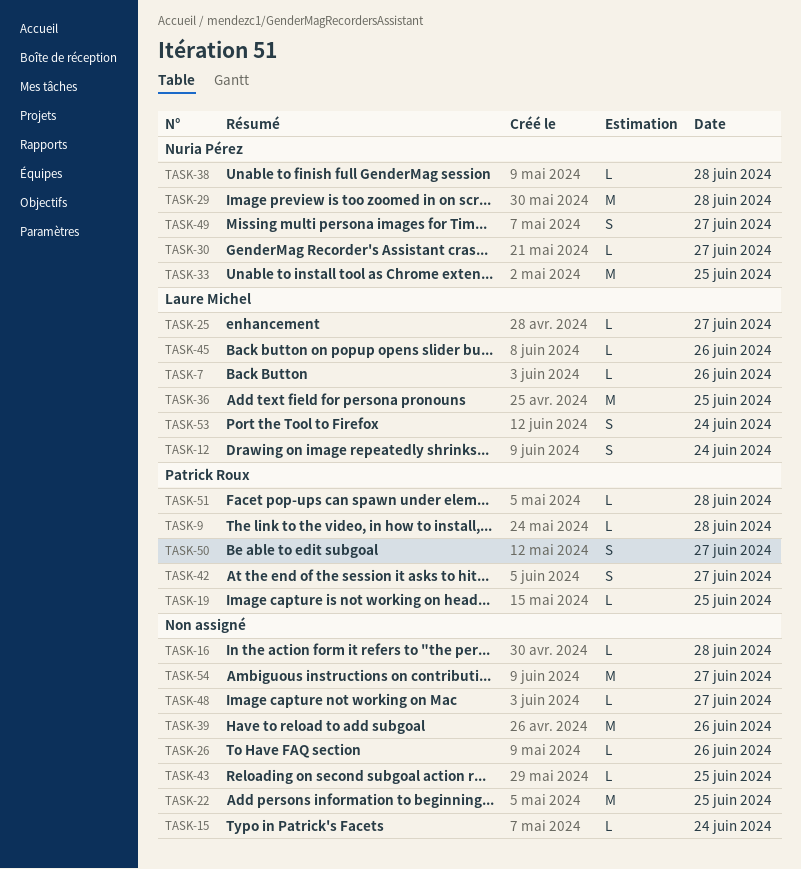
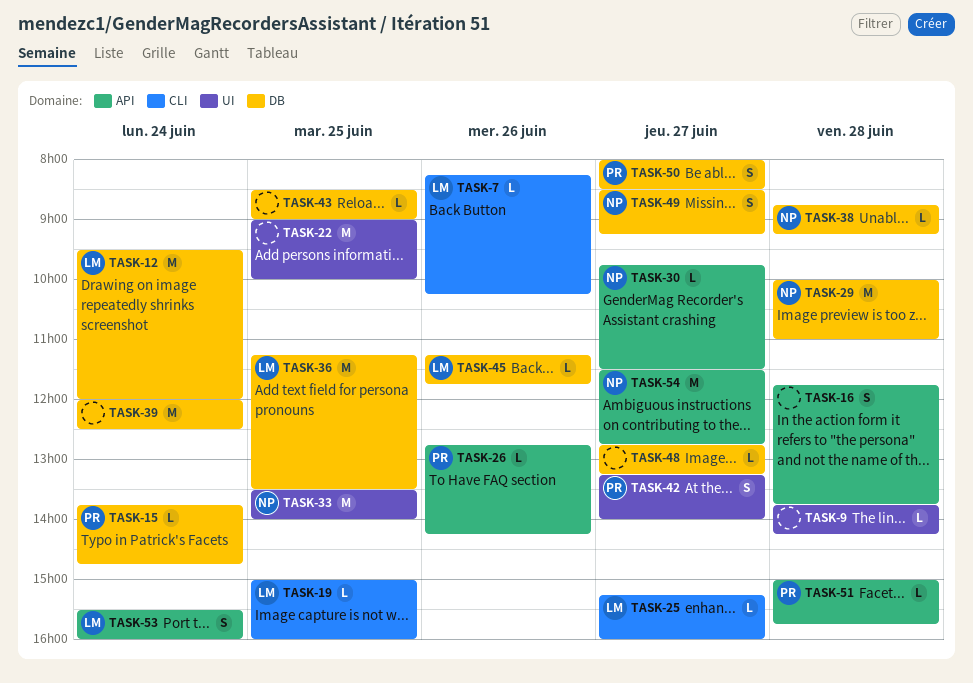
TASK-9, owner: Patrick Roux -> none
TASK-12, estimate: S -> M
TASK-15, owner: none -> Patrick Roux
TASK-16, estimate: L -> S
TASK-19, owner: Patrick Roux -> Laure Michel
TASK-26, owner: none -> Patrick Roux
TASK-39, day: Jun 26 -> Jun 24
TASK-54, owner: none -> Nuria Pérez

